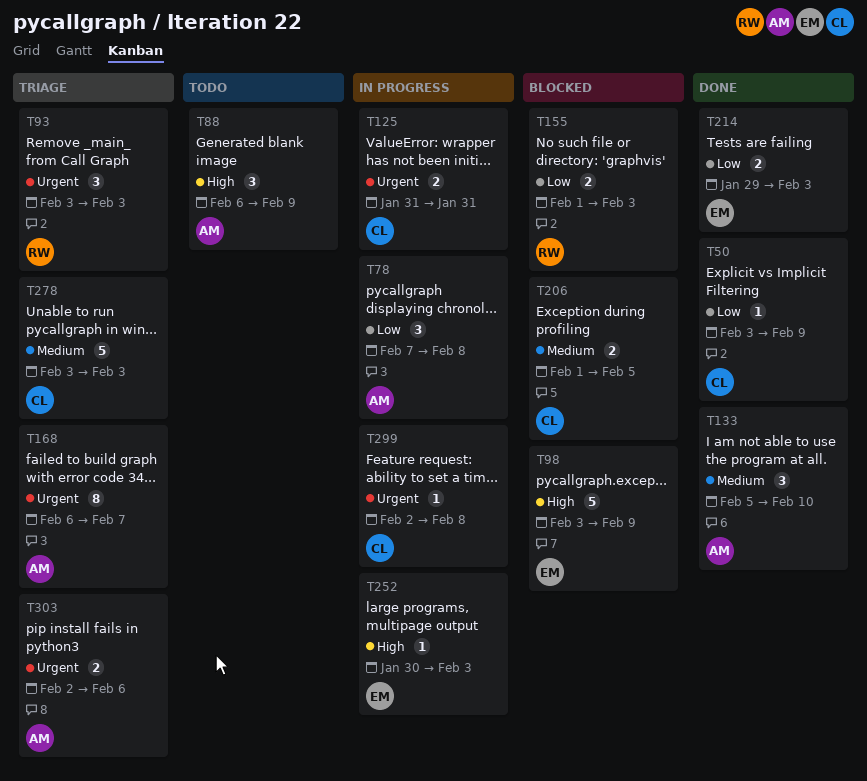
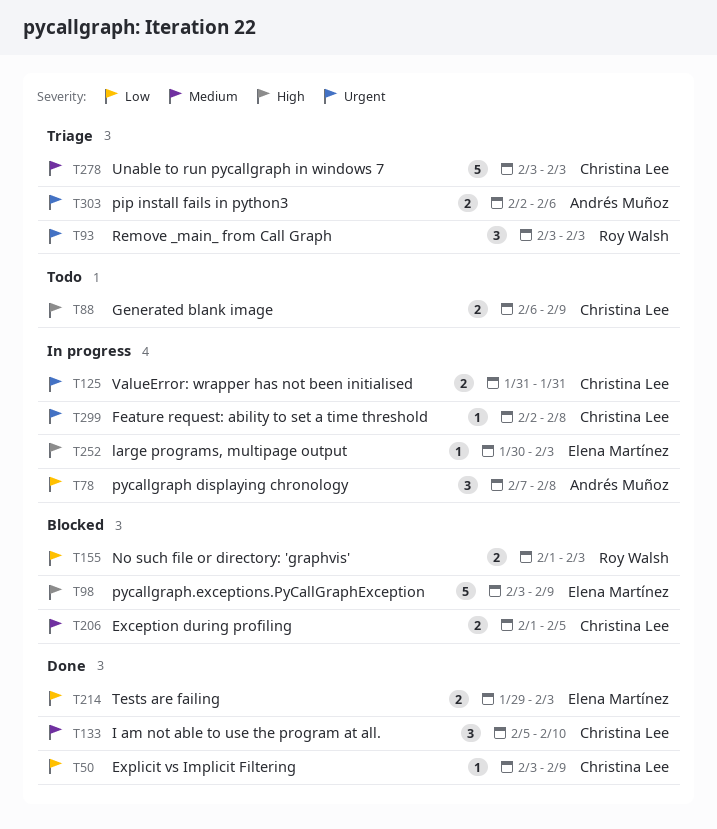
T88, owner: Andrés Muñoz -> Christina Lee
T88, estimate: 3 -> 2
T133, owner: Andrés Muñoz -> Christina Lee
T168: present -> none

